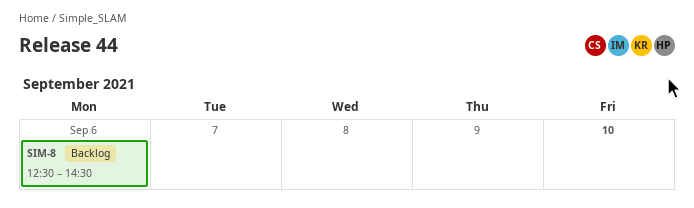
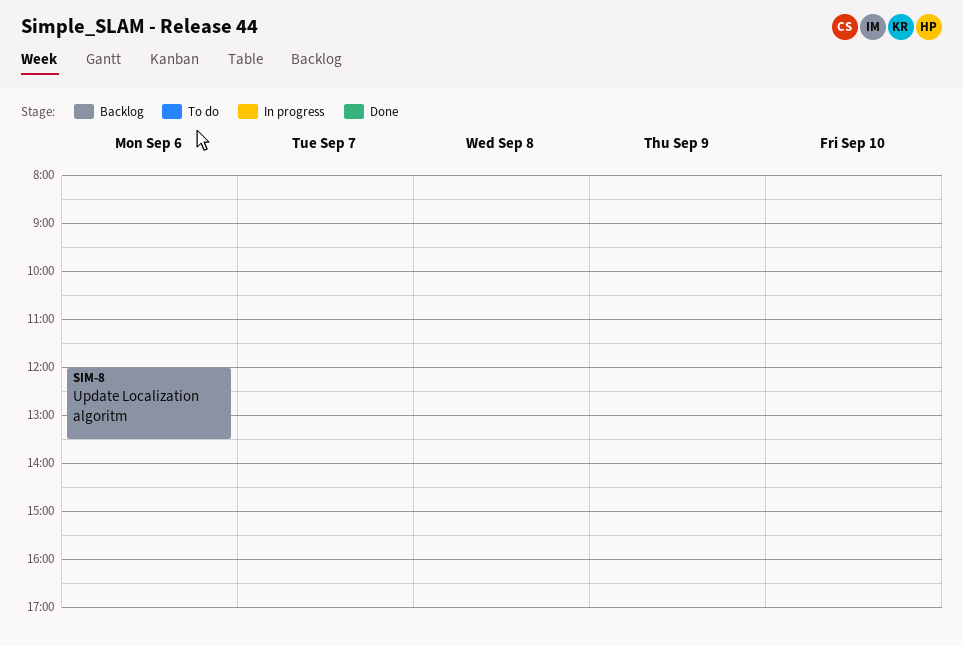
SIM-8, begins: 12:30 -> 12:00
SIM-8, ends: 14:30 -> 13:30

